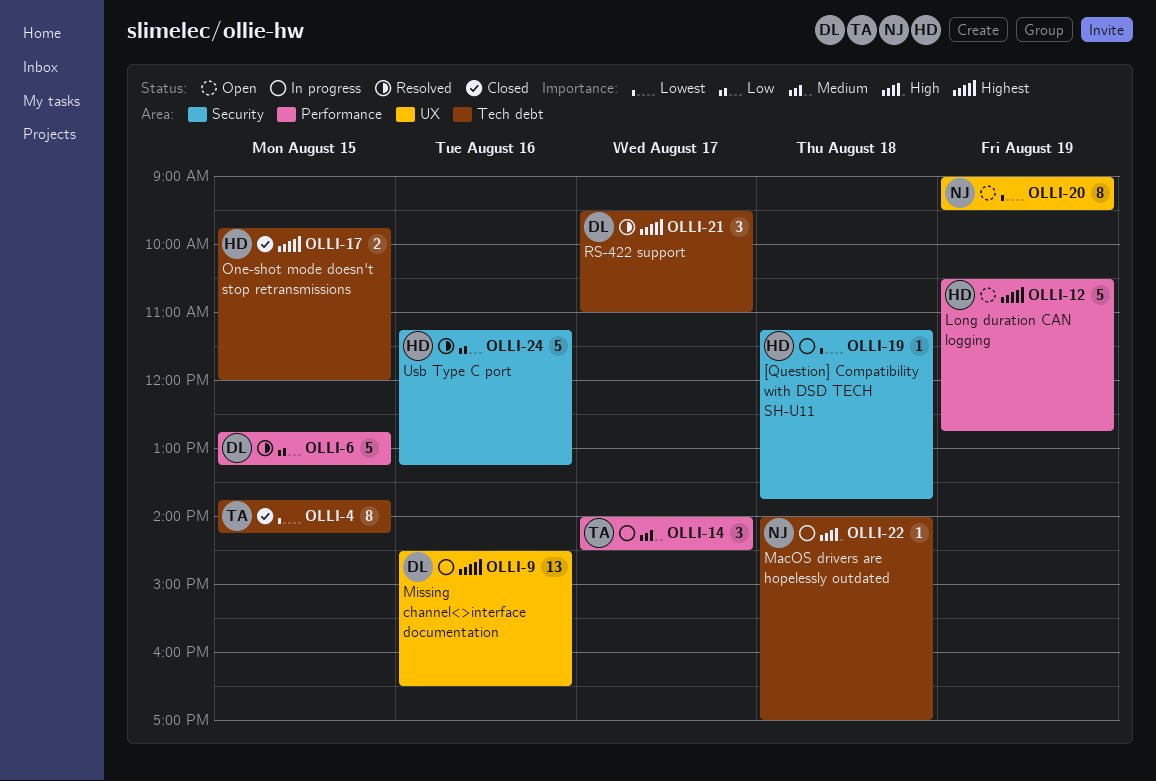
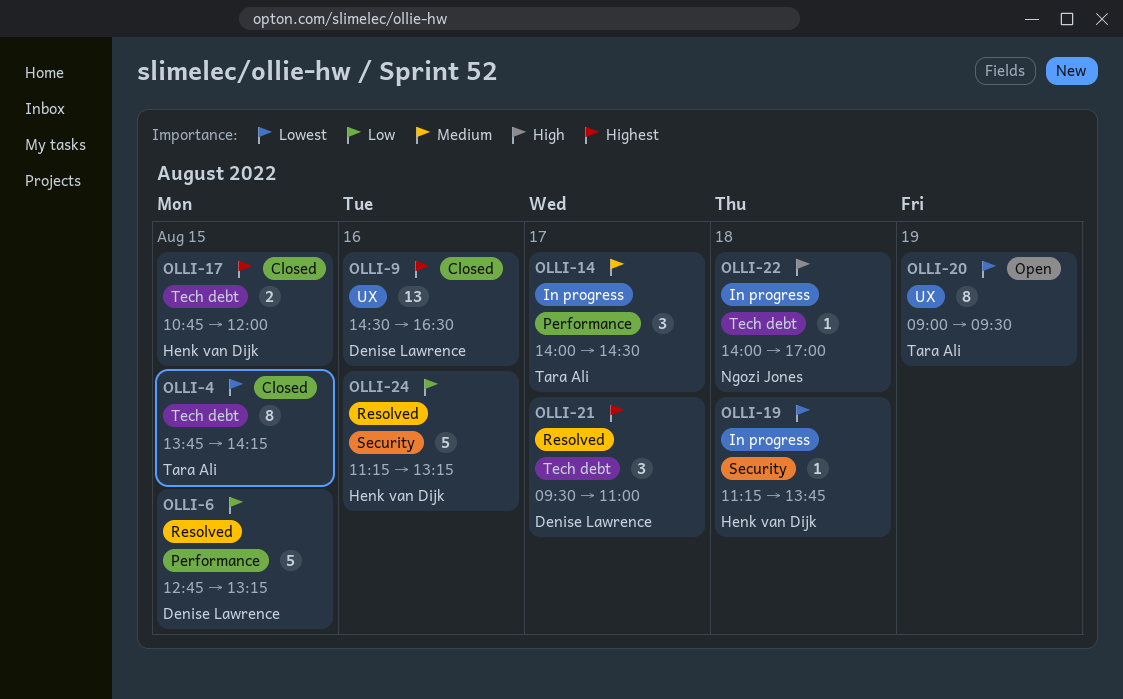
OLLI-9, status: In progress -> Closed
OLLI-12: present -> none
OLLI-17, begins: 09:45 -> 10:45
OLLI-20, owner: Ngozi Jones -> Tara Ali

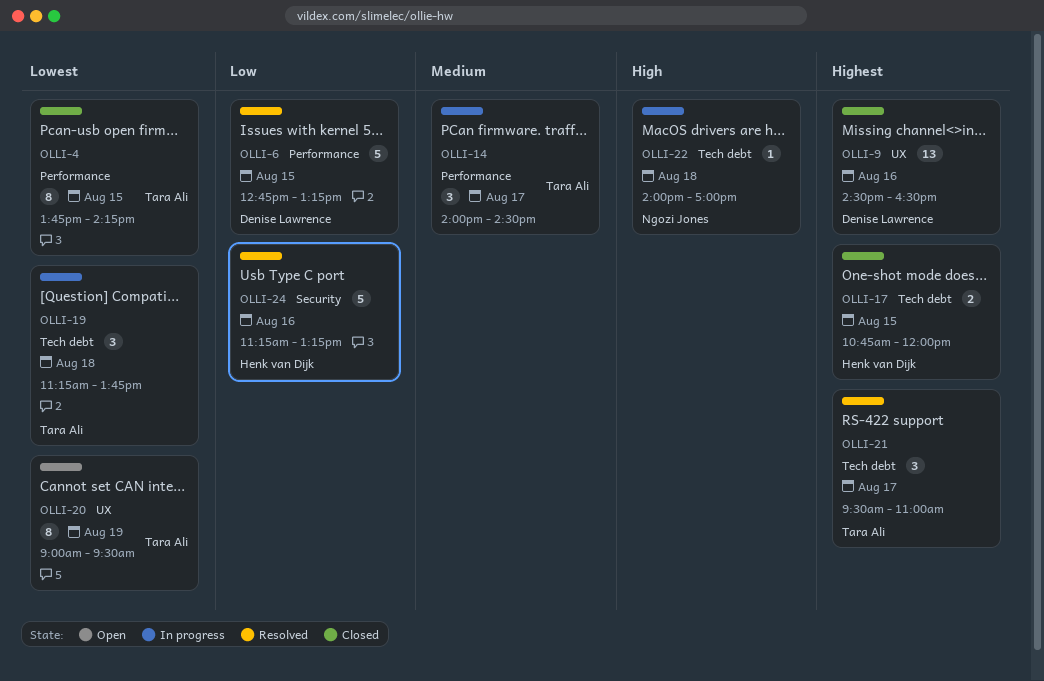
OLLI-4, label: Tech debt -> Performance
OLLI-19, owner: Henk van Dijk -> Tara Ali
OLLI-19, label: Security -> Tech debt
OLLI-19, estimate: 1 -> 3
OLLI-21, owner: Denise Lawrence -> Tara Ali

